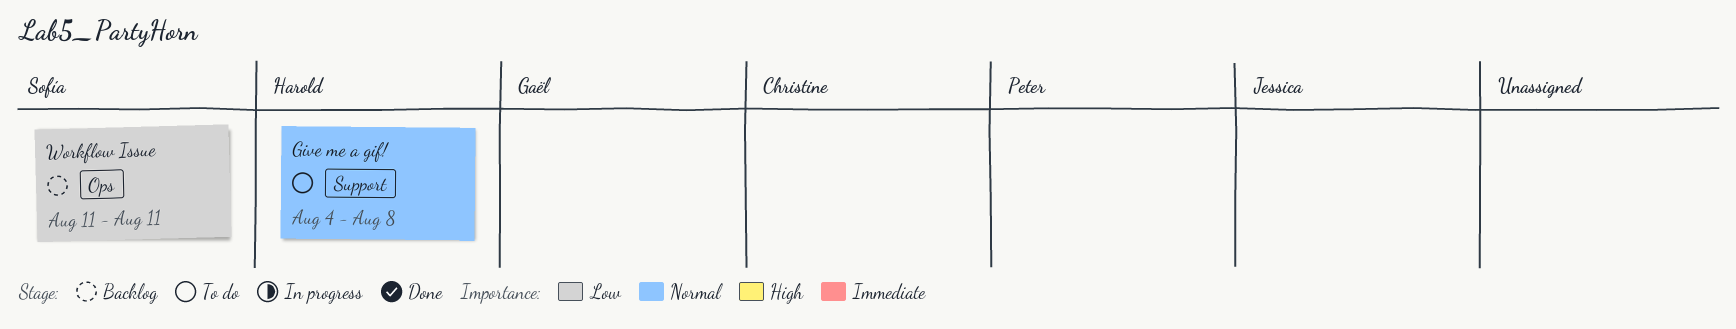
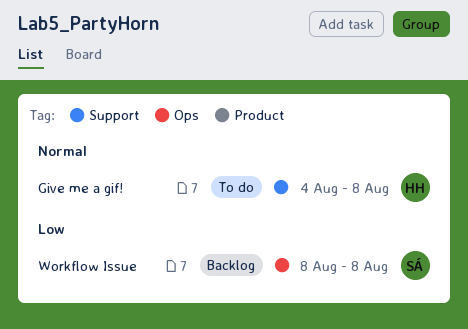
Workflow Issue, start: Aug 11 -> Aug 8
Workflow Issue, due: Aug 11 -> Aug 8

